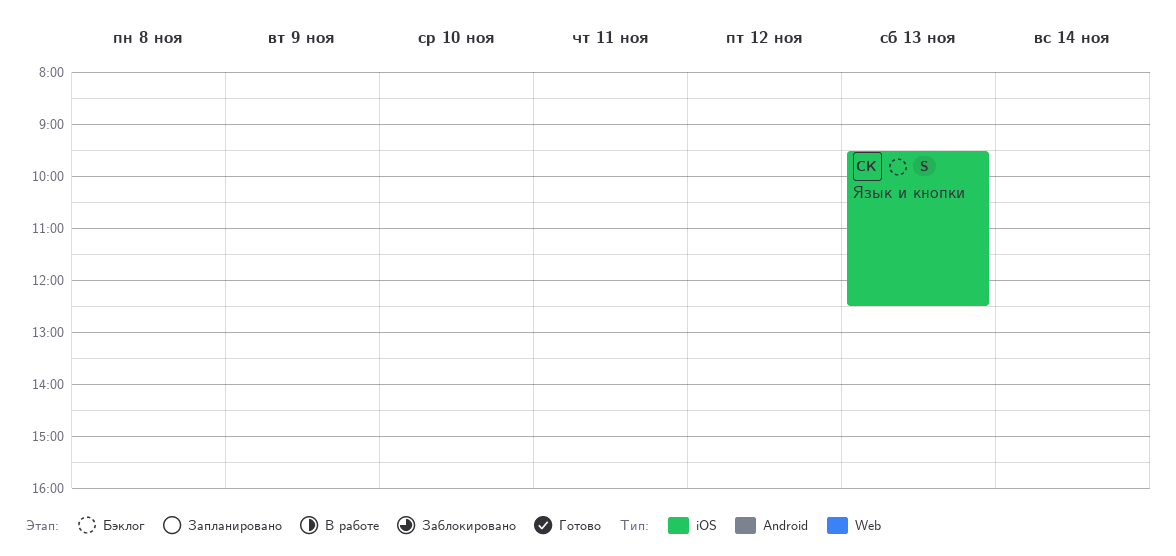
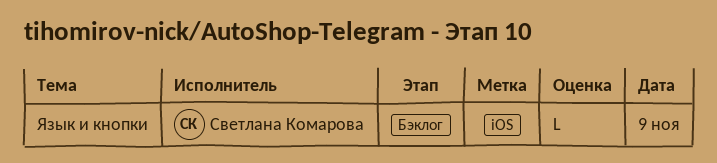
Язык и кнопки, estimate: S -> L
Язык и кнопки, day: Nov 13 -> Nov 9

